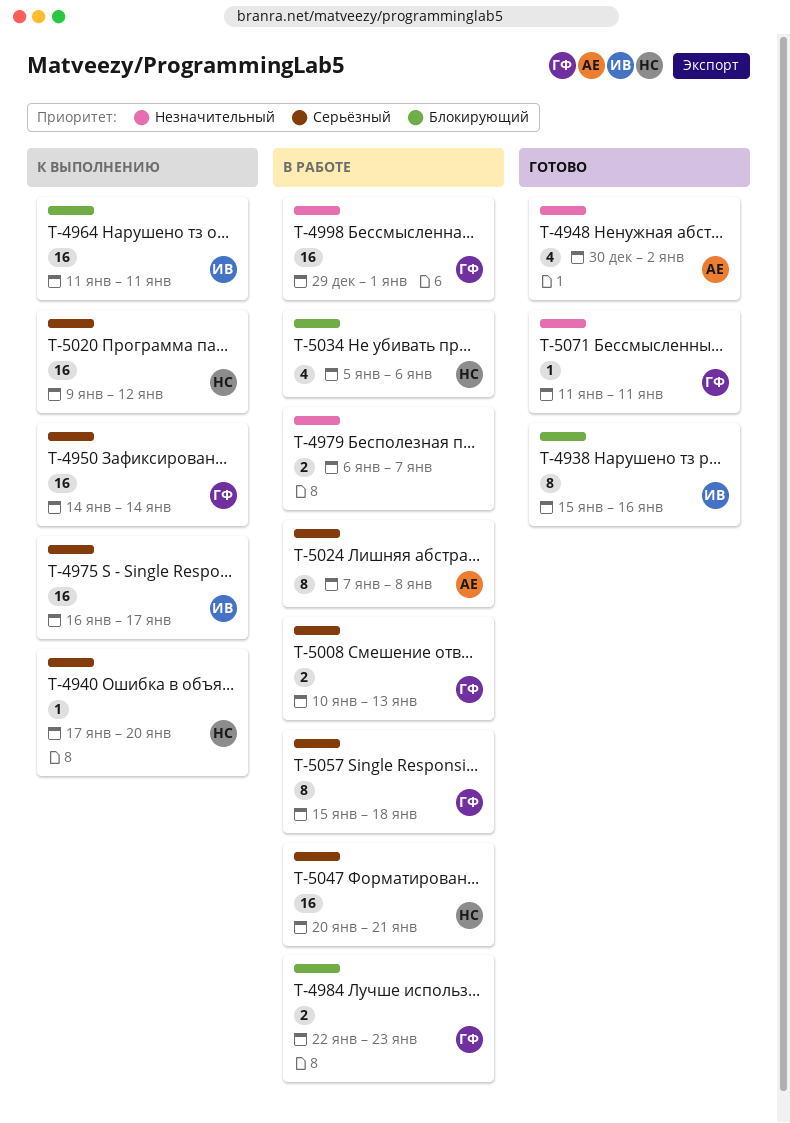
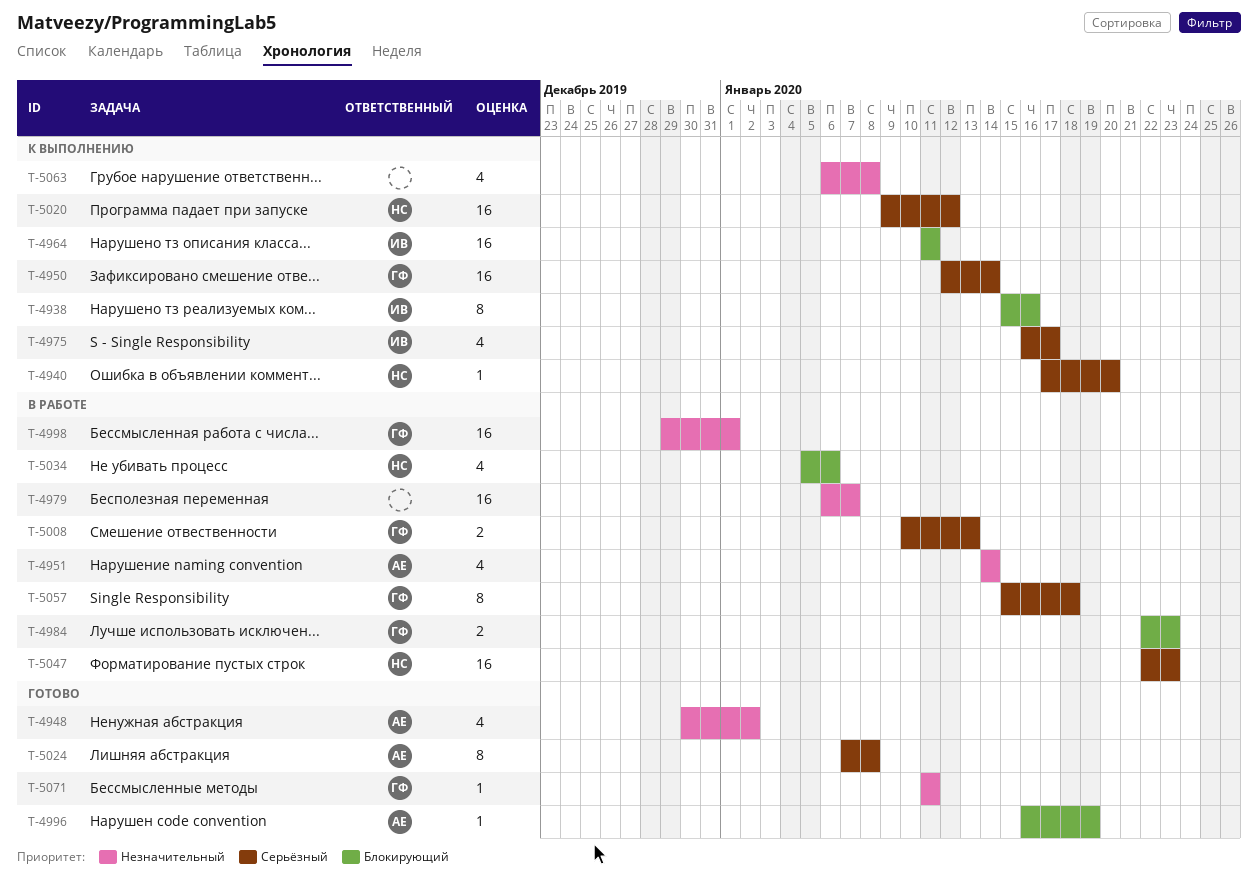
T-4938, status: Готово -> К выполнению
T-4950, start: Jan 14 -> Jan 12
T-4951: none -> present
T-4975, estimate: 16 -> 4
T-4979, estimate: 2 -> 16
T-4996: none -> present
T-5024, status: В работе -> Готово
T-5047, start: Jan 20 -> Jan 22
T-5047, due: Jan 21 -> Jan 23
T-5063: none -> present

